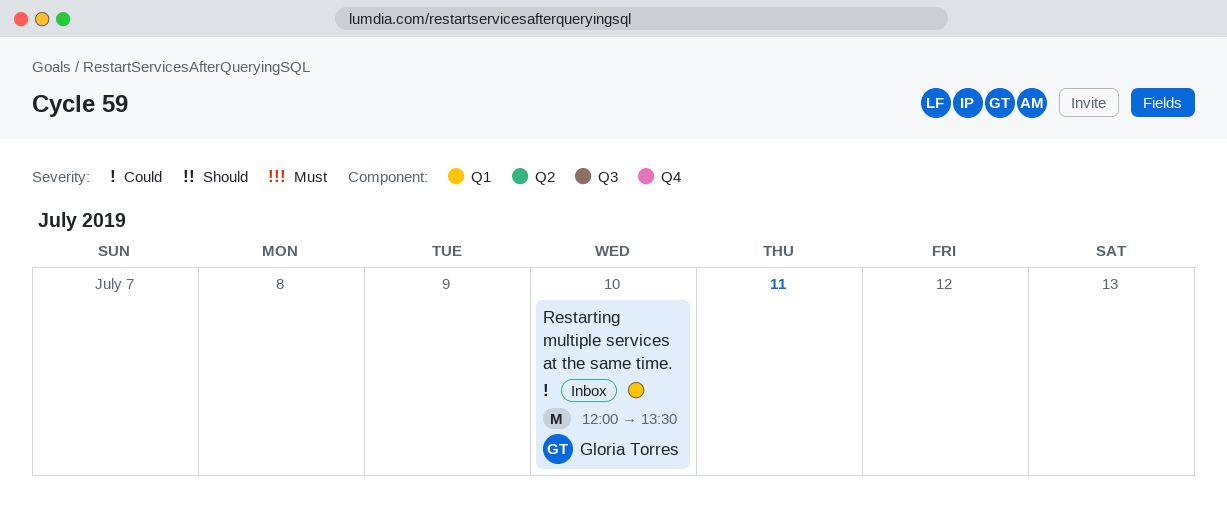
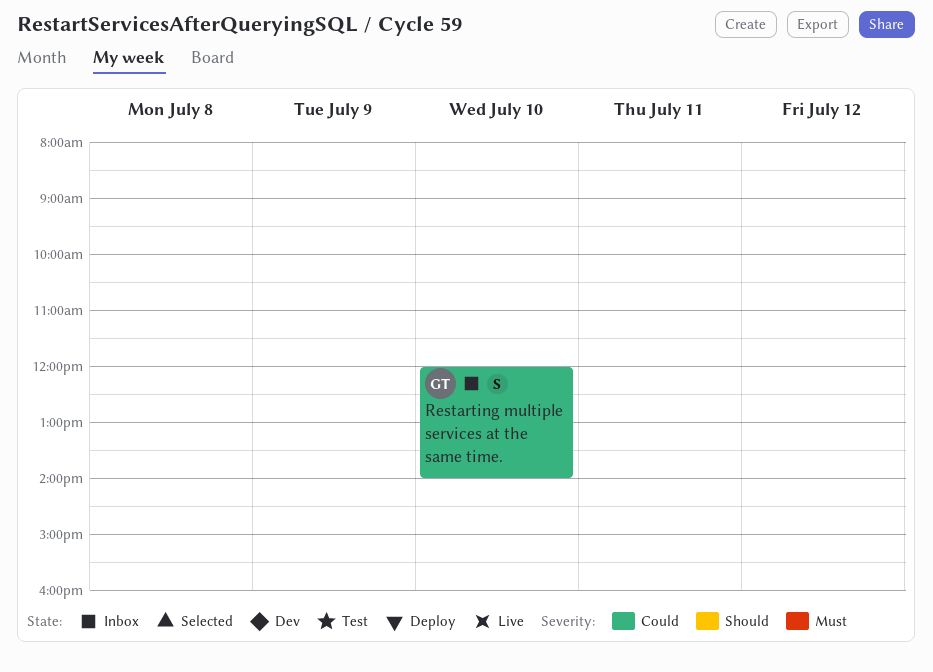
Restarting multiple services at the same time., estimate: M -> S
Restarting multiple services at the same time., ends: 13:30 -> 14:00

